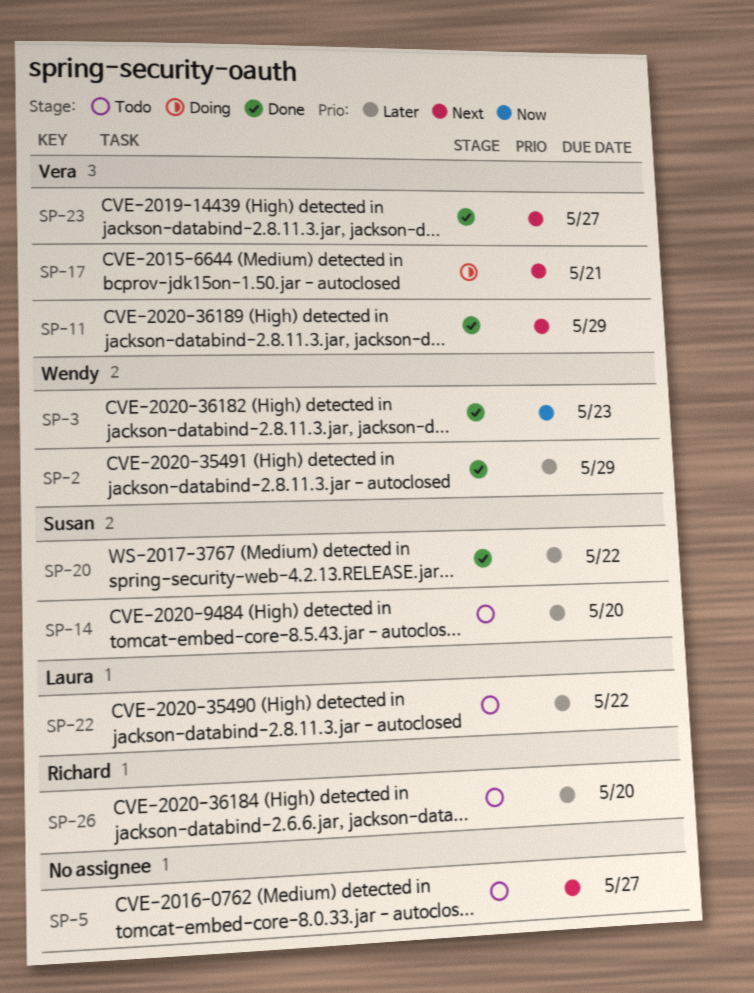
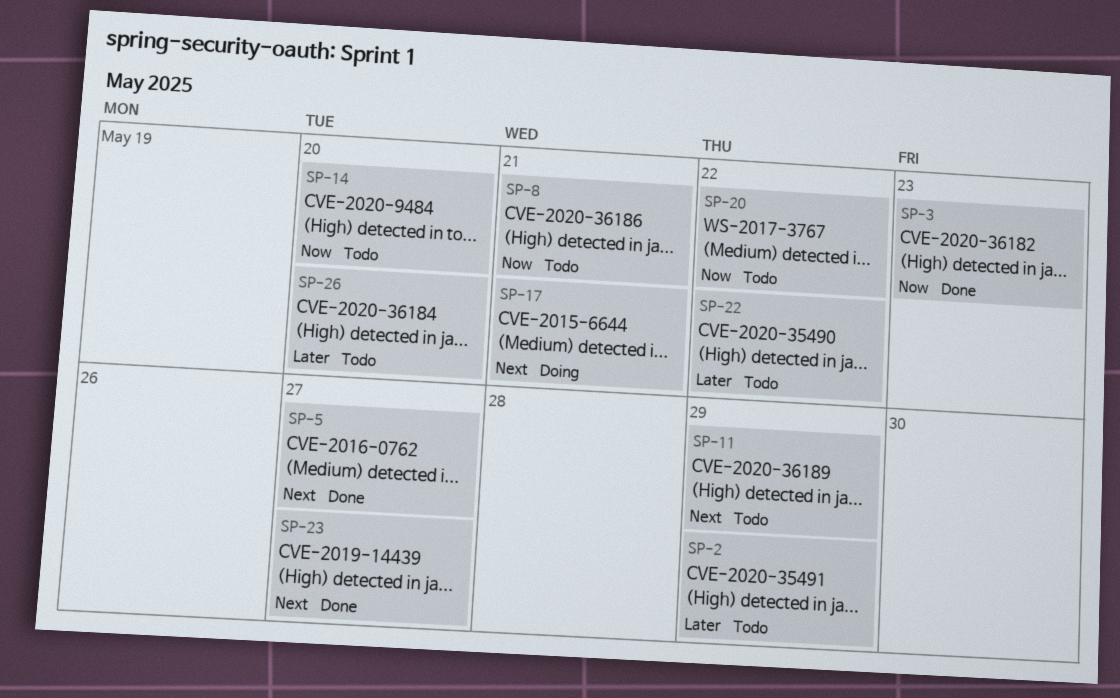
SP-2, status: Done -> Todo
SP-5, status: Todo -> Done
SP-8: none -> present
SP-11, status: Done -> Todo
SP-14, priority: Later -> Now
SP-20, status: Done -> Todo
SP-20, priority: Later -> Now

